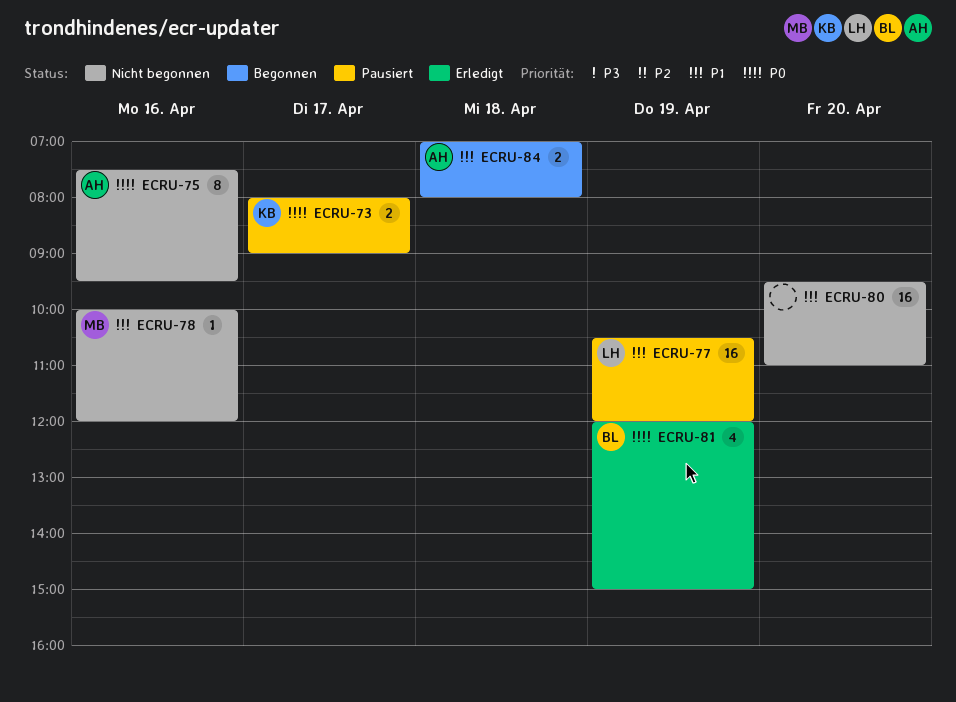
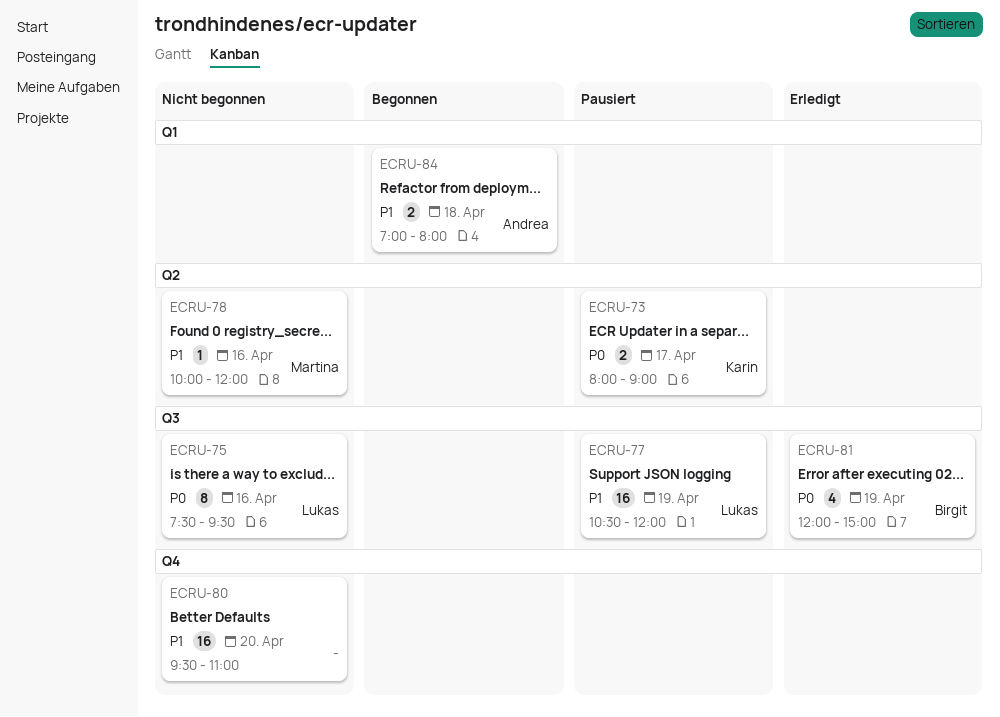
ECRU-75, owner: Andrea -> Lukas

